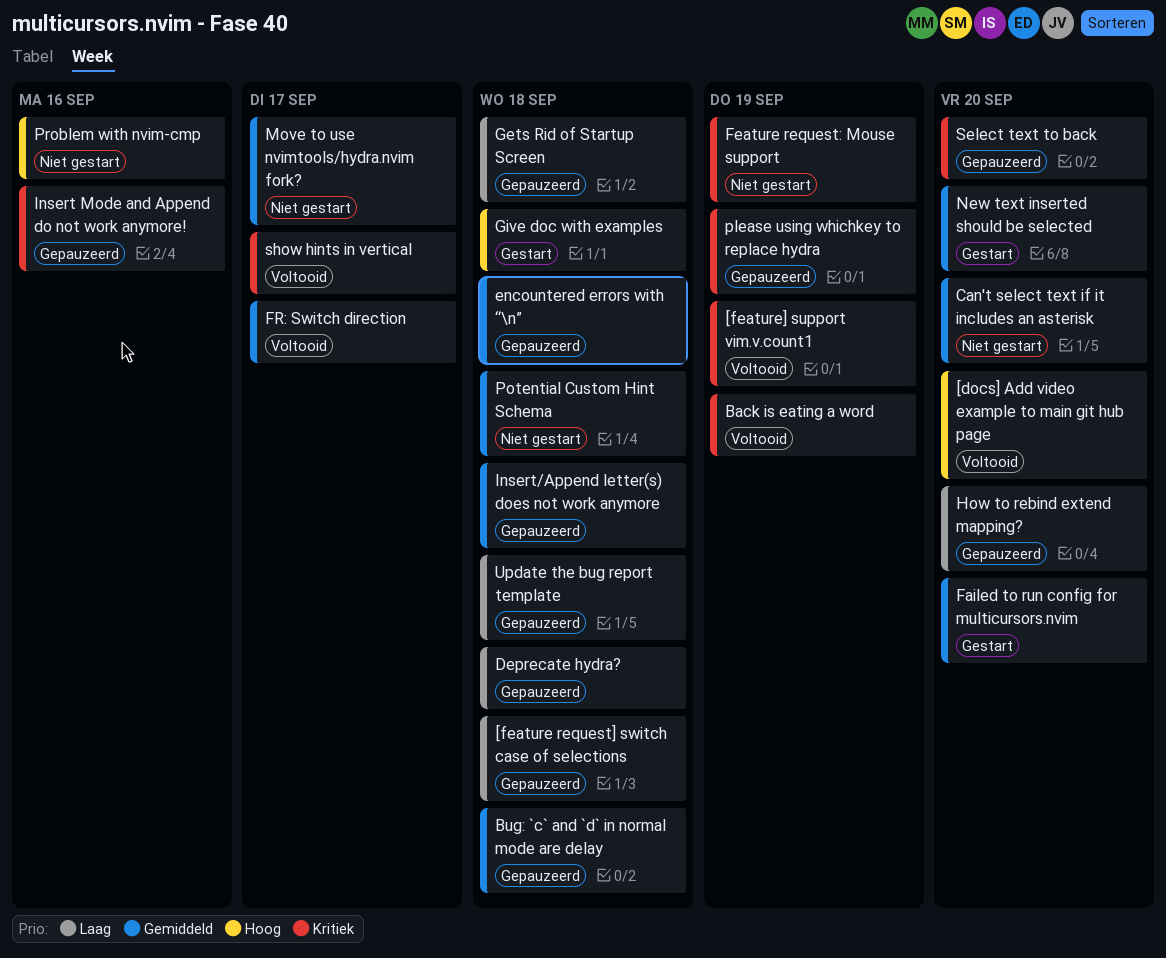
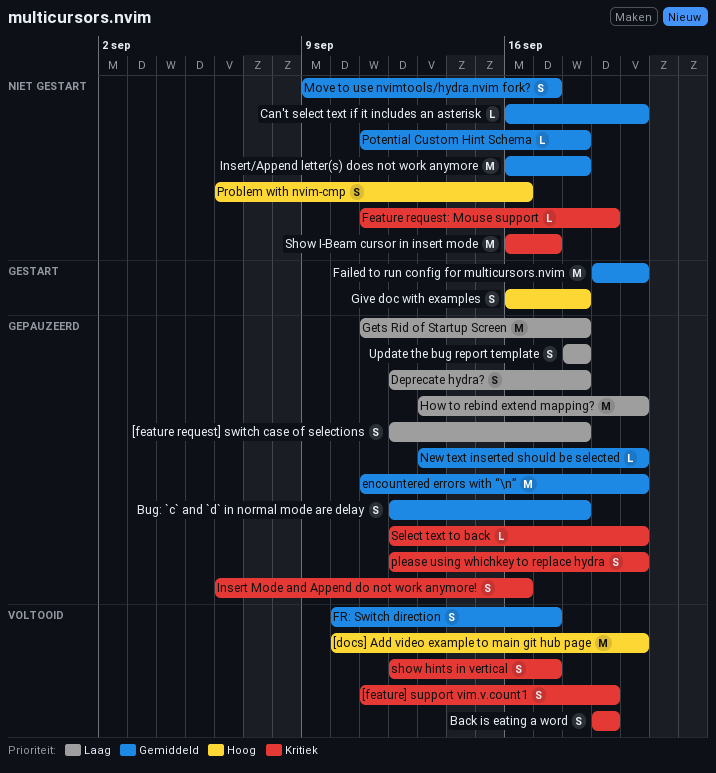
encountered errors with “\n”, due: Sep 18 -> Sep 20
Insert/Append letter(s) does not work anymore, status: Gepauzeerd -> Niet gestart
New text inserted should be selected, status: Gestart -> Gepauzeerd
please using whichkey to replace hydra, due: Sep 19 -> Sep 20
Show I-Beam cursor in insert mode: none -> present

